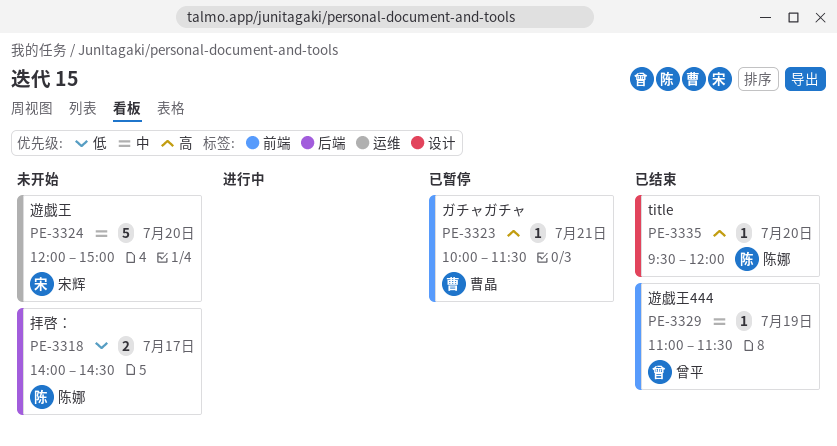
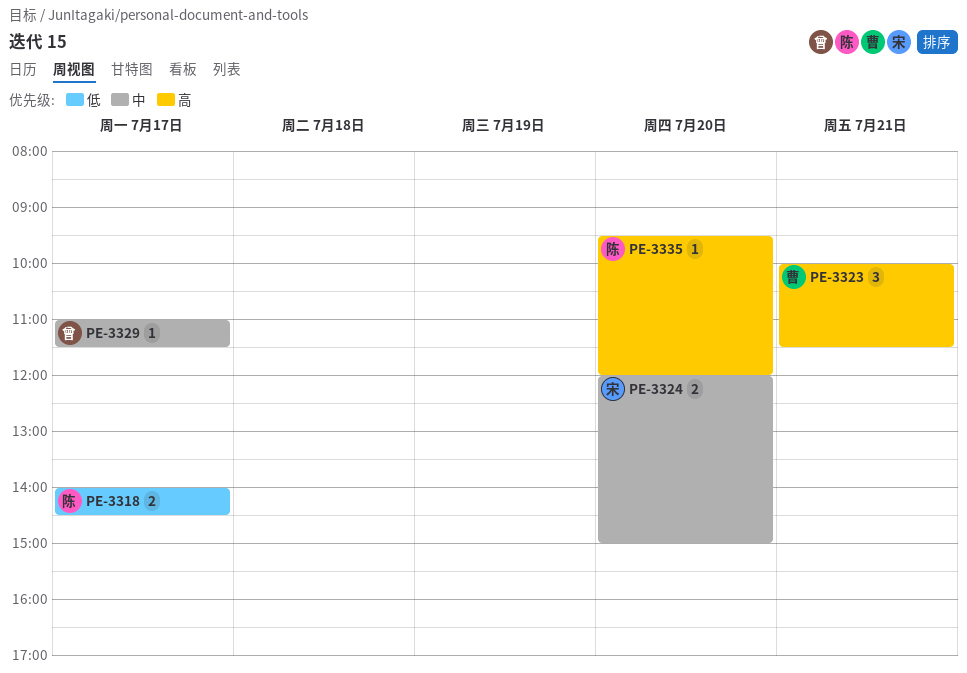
PE-3323, estimate: 1 -> 3
PE-3324, estimate: 5 -> 2
PE-3329, day: Jul 19 -> Jul 17

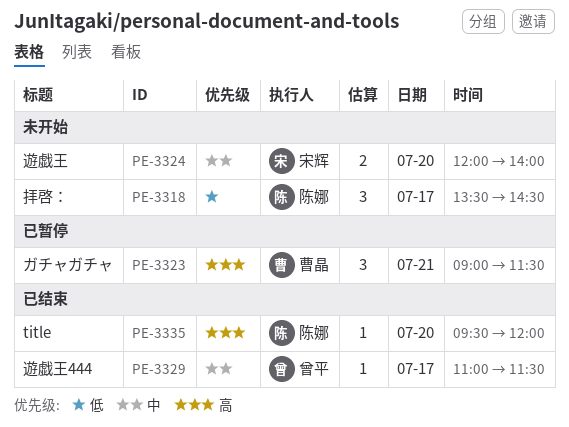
PE-3318, estimate: 2 -> 3
PE-3318, begins: 14:00 -> 13:30
PE-3323, begins: 10:00 -> 09:00
PE-3324, ends: 15:00 -> 14:00

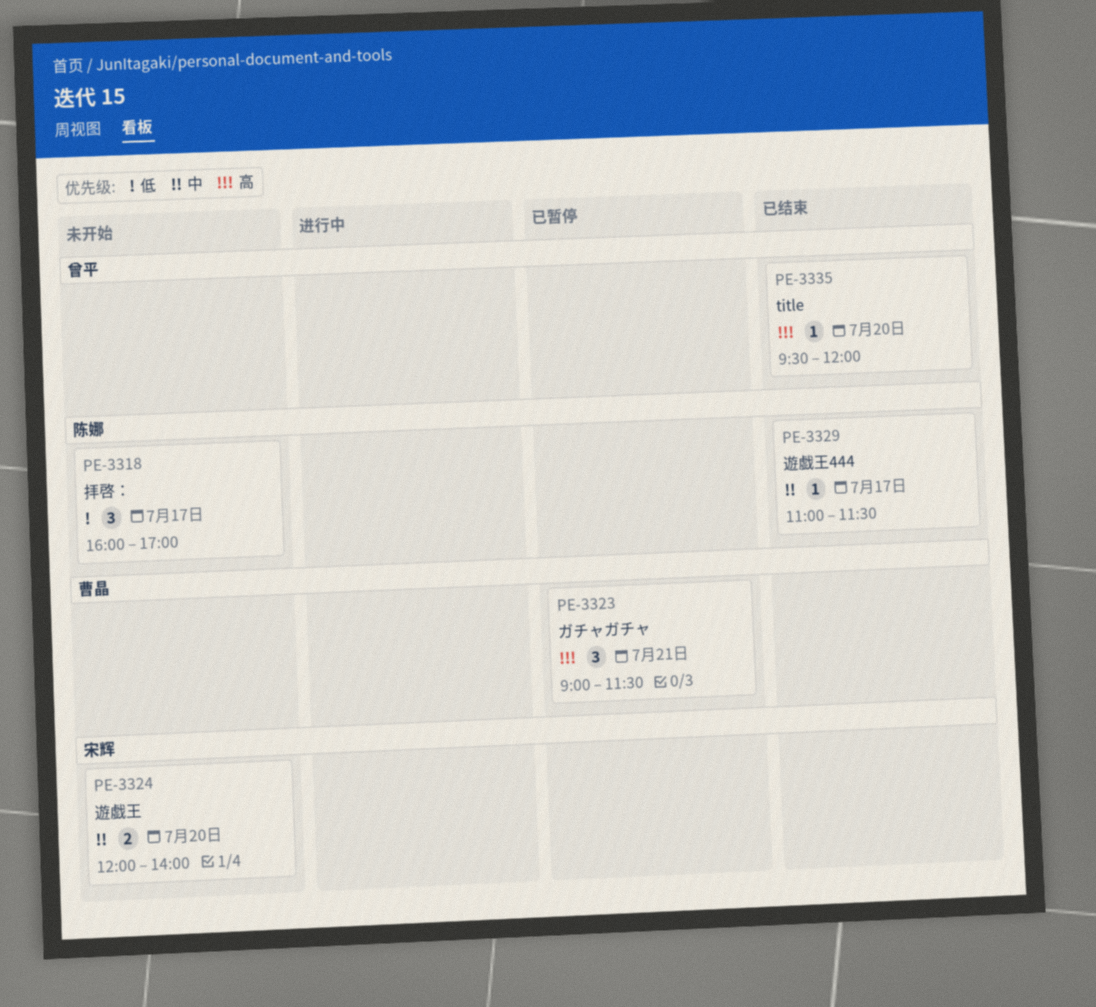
PE-3318, begins: 13:30 -> 16:00
PE-3318, ends: 14:30 -> 17:00
PE-3329, owner: 曾平 -> 陈娜
PE-3335, owner: 陈娜 -> 曾平

